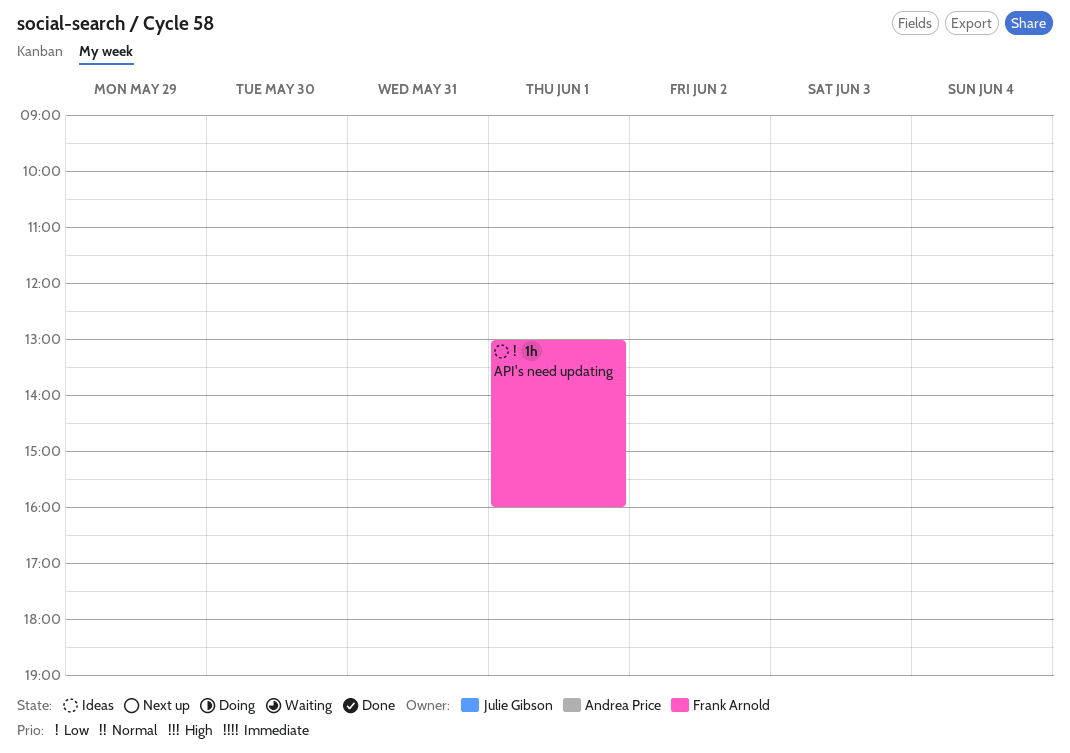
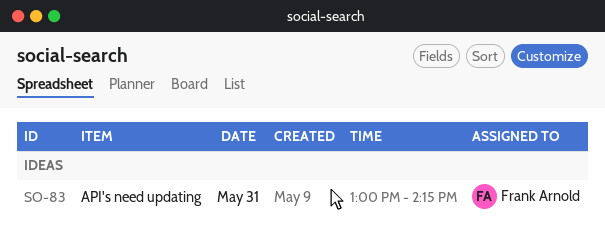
API's need updating, day: Jun 1 -> May 31
API's need updating, ends: 16:00 -> 14:15

